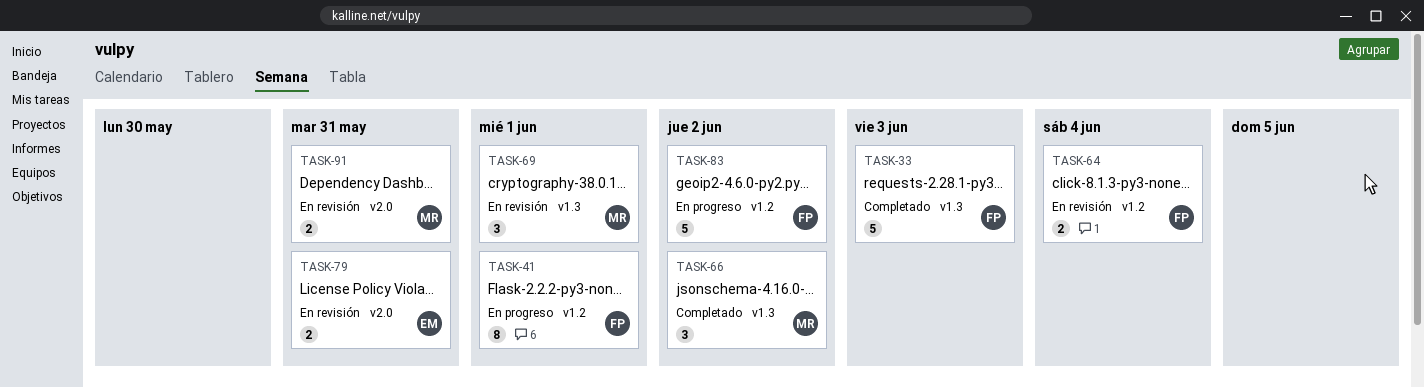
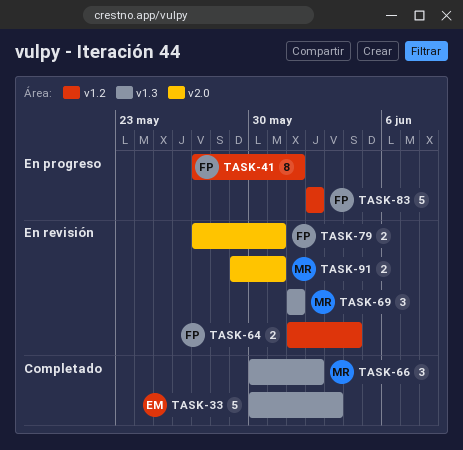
TASK-33, owner: FP -> EM
TASK-79, owner: EM -> FP

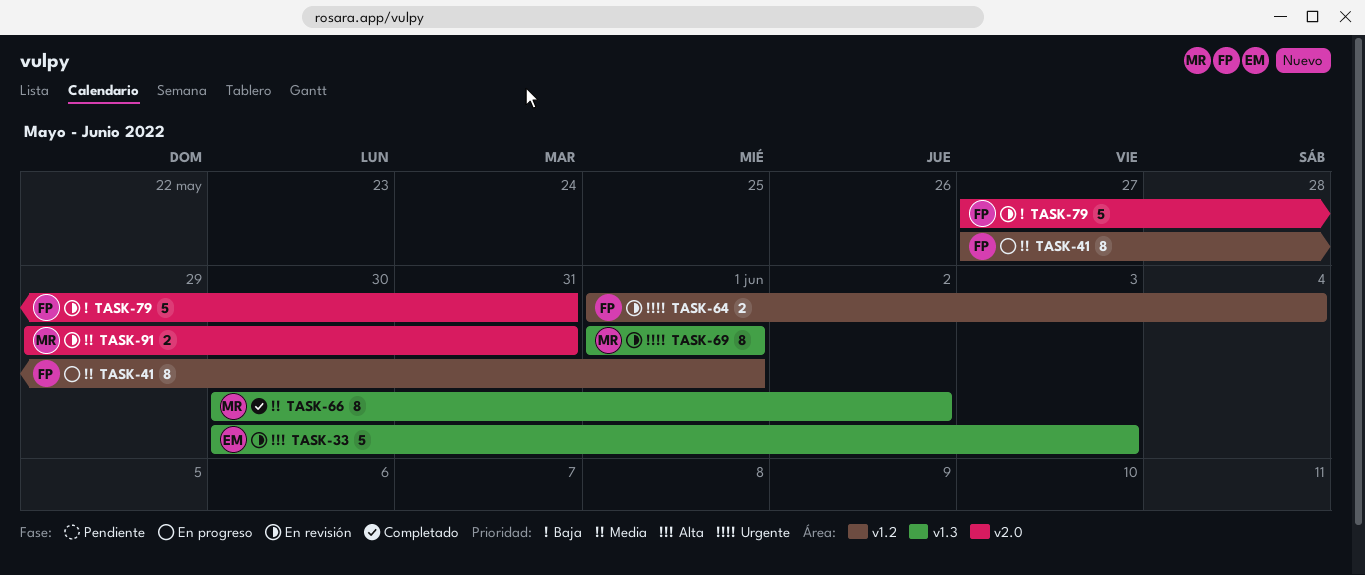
TASK-33, status: Completado -> En revisión
TASK-66, estimate: 3 -> 8
TASK-69, estimate: 3 -> 8
TASK-79, estimate: 2 -> 5
TASK-83: present -> none

